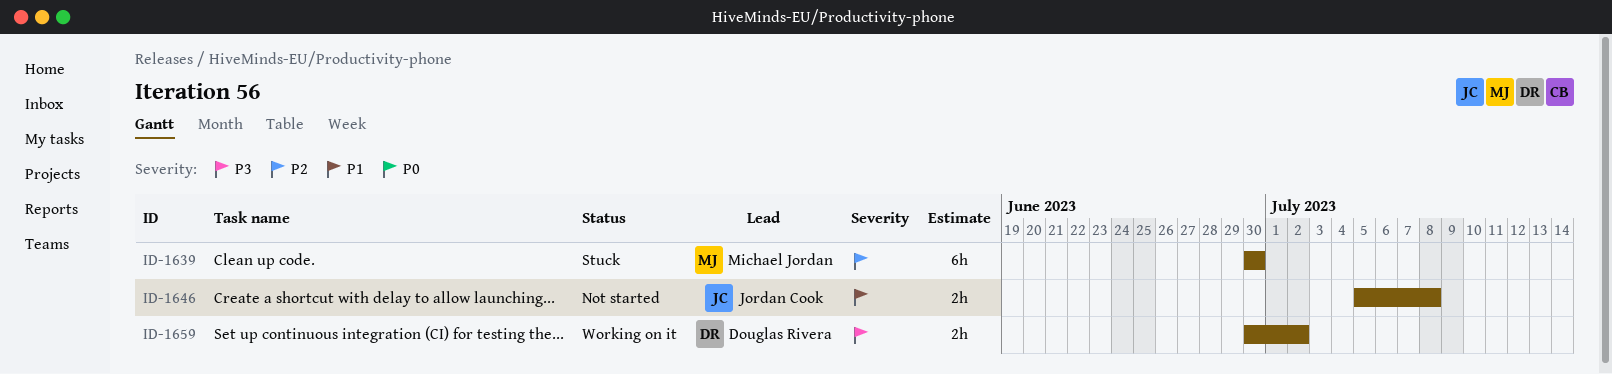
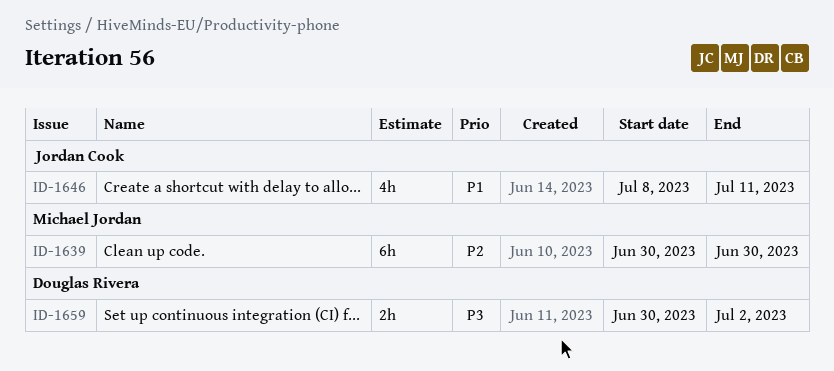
ID-1646, estimate: 2h -> 4h
ID-1646, start: Jul 5 -> Jul 8
ID-1646, due: Jul 8 -> Jul 11

